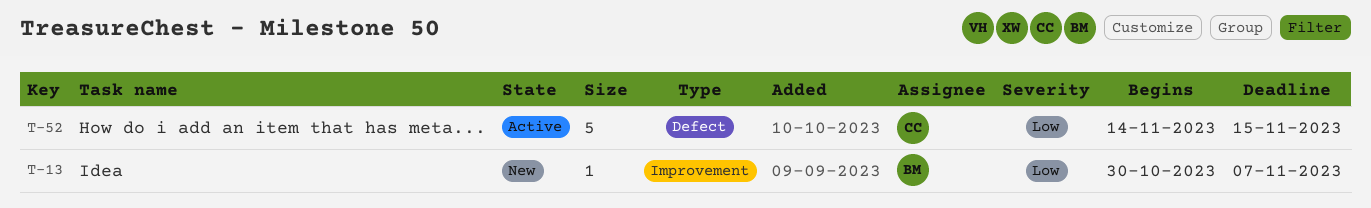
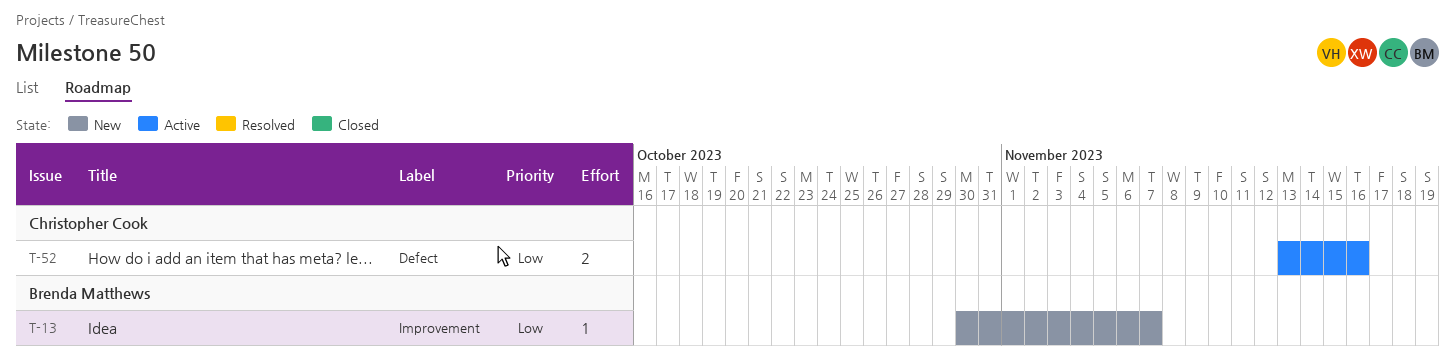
T-52, estimate: 5 -> 2
T-52, start: Nov 14 -> Nov 13
T-52, due: Nov 15 -> Nov 16

